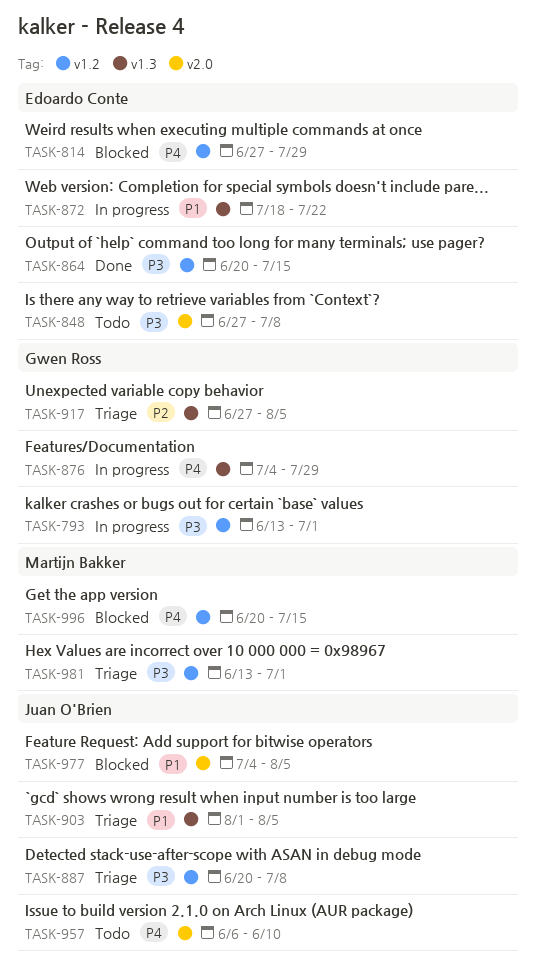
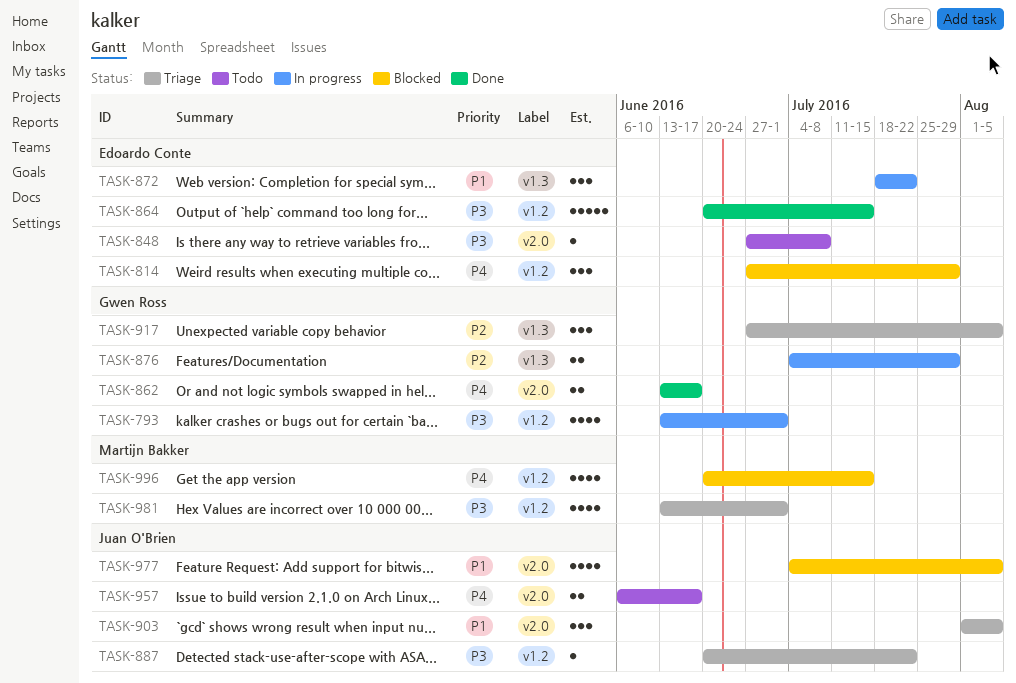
TASK-862: none -> present
TASK-876, priority: P4 -> P2
TASK-887, due: Jul 8 -> Jul 22
TASK-903, label: v1.3 -> v2.0
TASK-957, due: Jun 10 -> Jun 17

